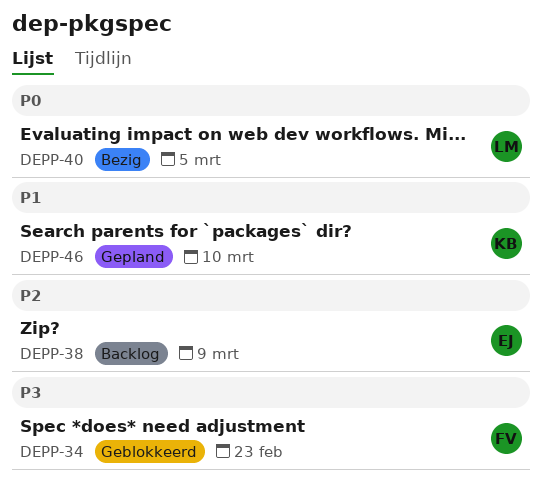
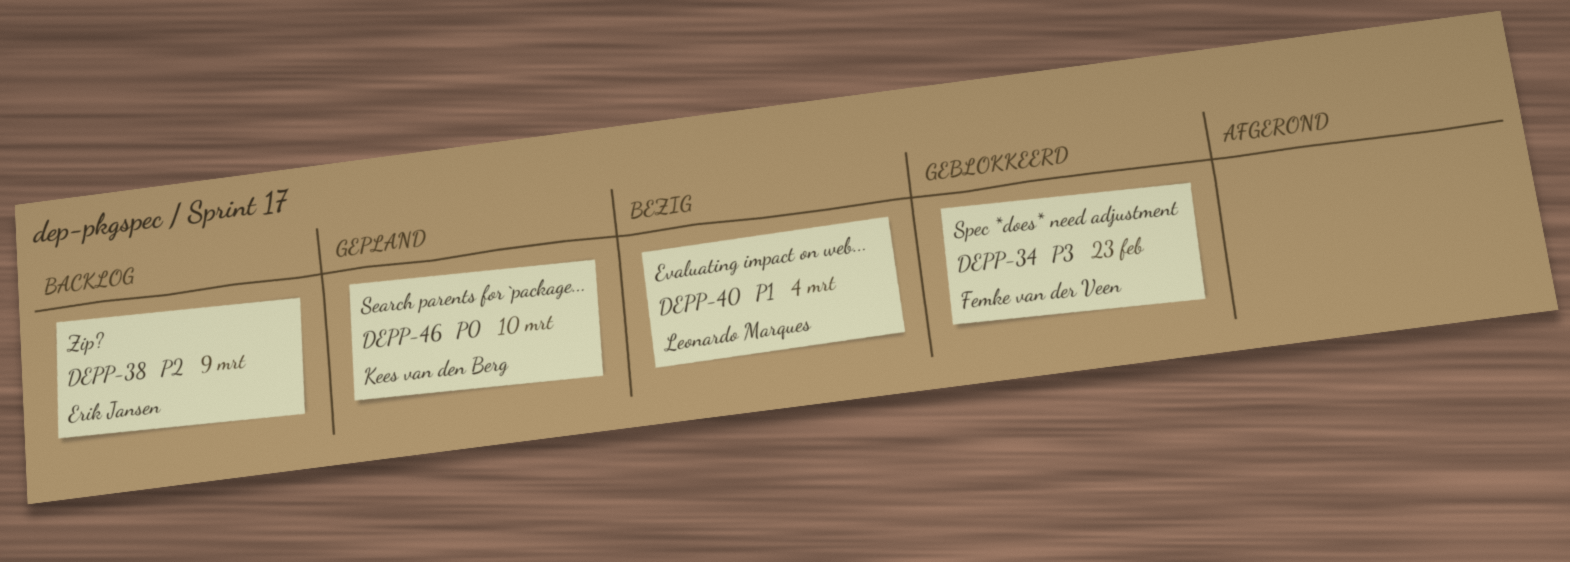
DEPP-40, priority: P0 -> P1
DEPP-40, due: Mar 5 -> Mar 4
DEPP-46, priority: P1 -> P0

